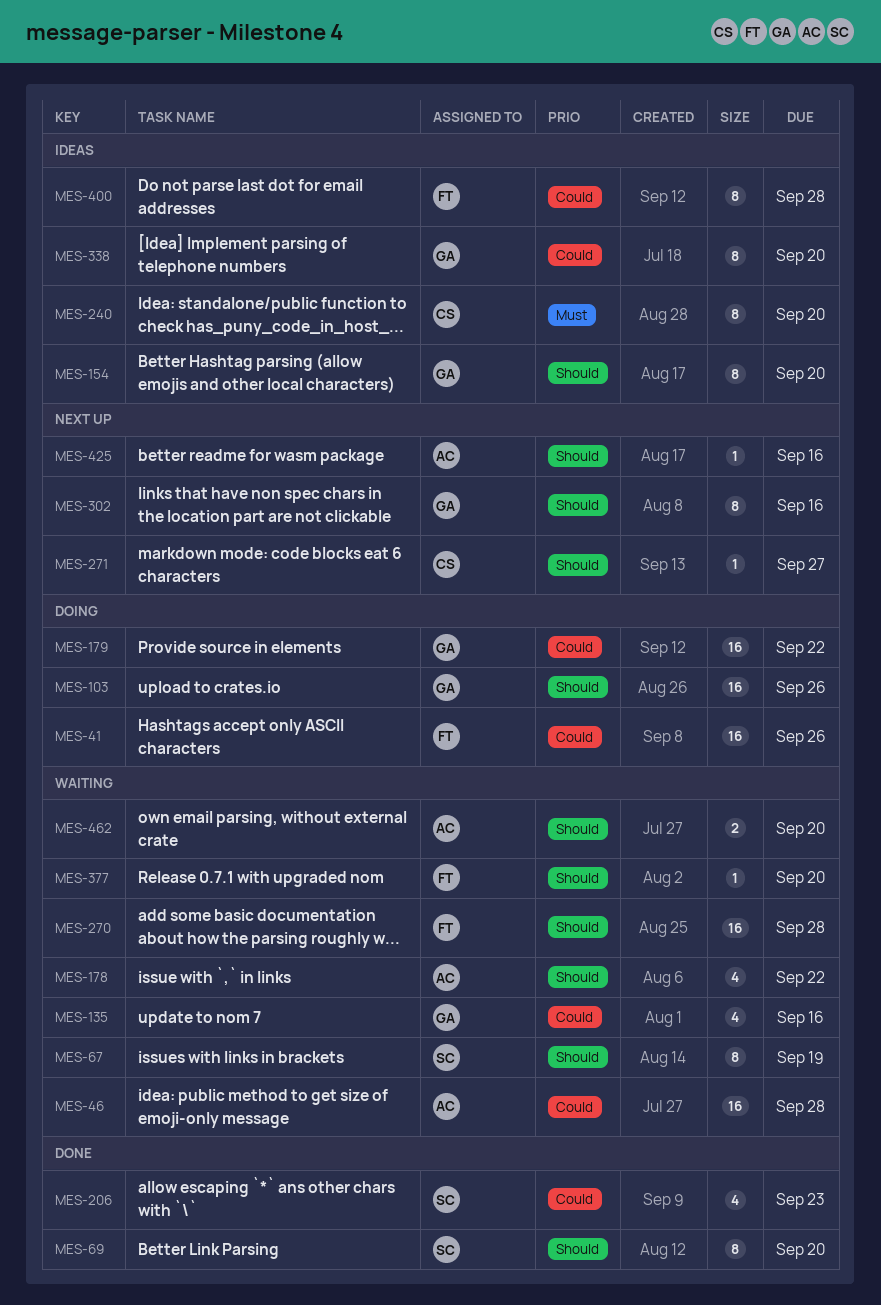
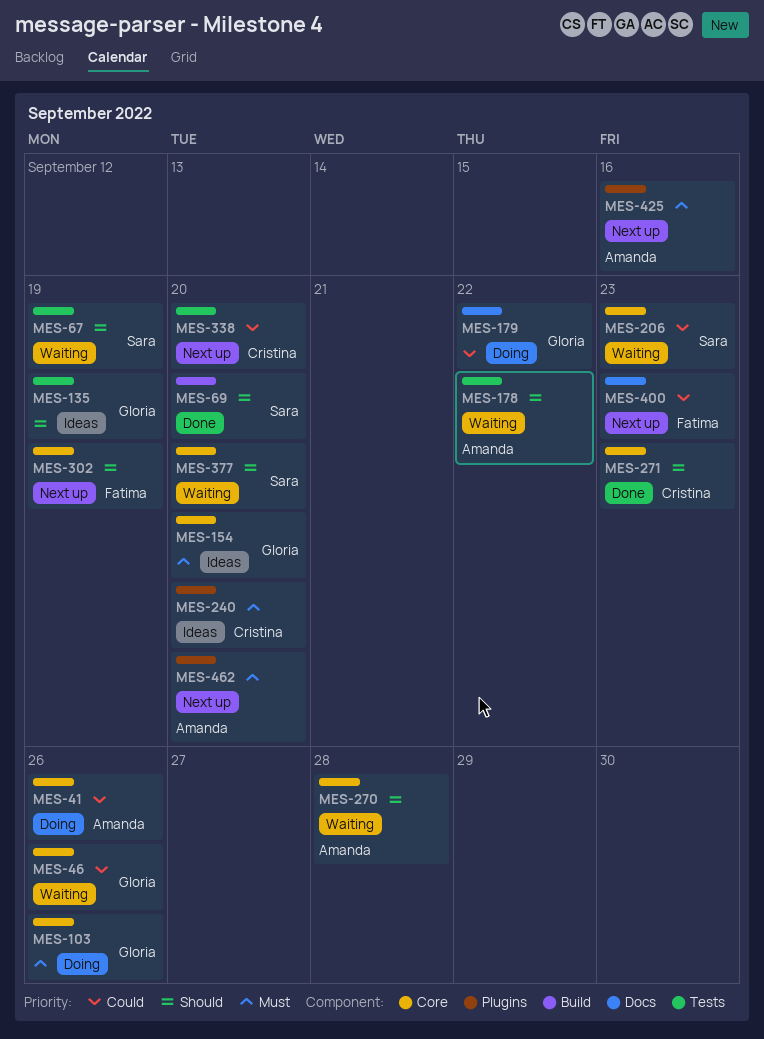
MES-41, owner: Fatima -> Amanda
MES-46, owner: Amanda -> Gloria
MES-46, due: Sep 28 -> Sep 26
MES-103, priority: Should -> Must
MES-135, status: Waiting -> Ideas
MES-135, priority: Could -> Should
MES-135, due: Sep 16 -> Sep 19
MES-154, priority: Should -> Must
MES-206, status: Done -> Waiting
MES-270, owner: Fatima -> Amanda
MES-271, status: Next up -> Done
MES-271, due: Sep 27 -> Sep 23
MES-302, owner: Gloria -> Fatima
MES-302, due: Sep 16 -> Sep 19
MES-338, status: Ideas -> Next up
MES-338, owner: Gloria -> Cristina
MES-377, owner: Fatima -> Sara
MES-400, status: Ideas -> Next up
MES-400, due: Sep 28 -> Sep 23
MES-425, priority: Should -> Must
MES-462, status: Waiting -> Next up
MES-462, priority: Should -> Must

